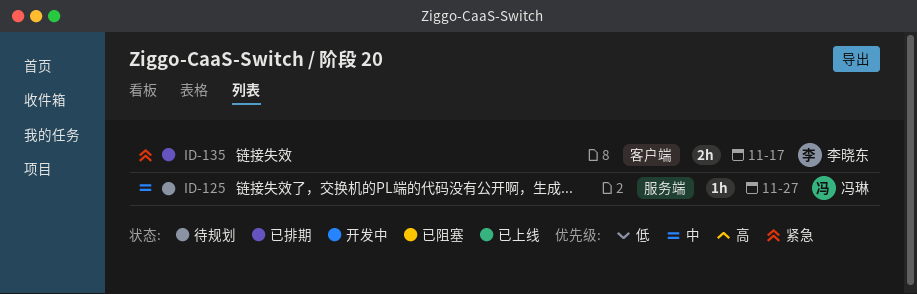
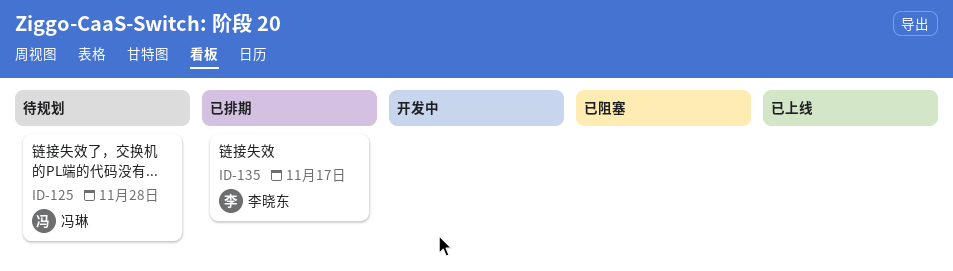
ID-125, due: Nov 27 -> Nov 28

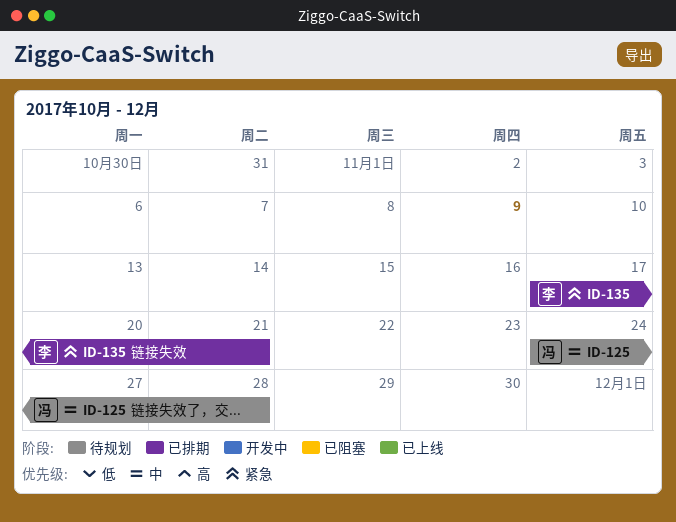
ID-135, due: Nov 17 -> Nov 21

